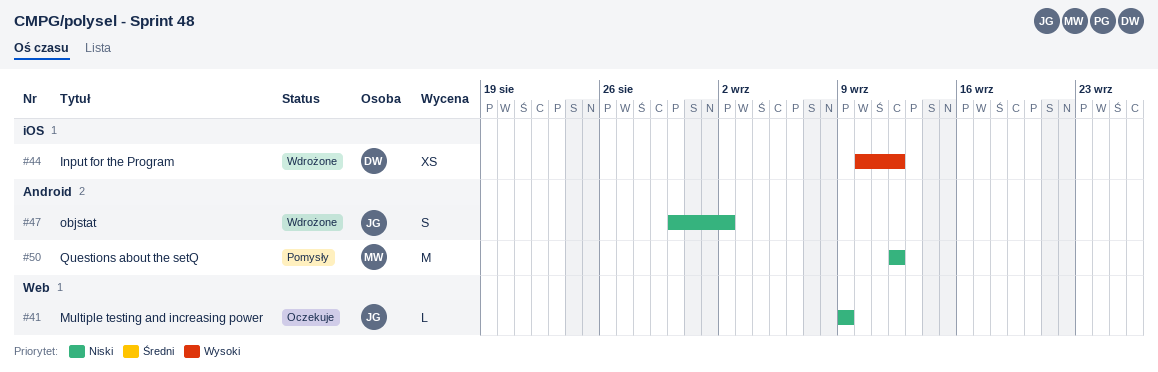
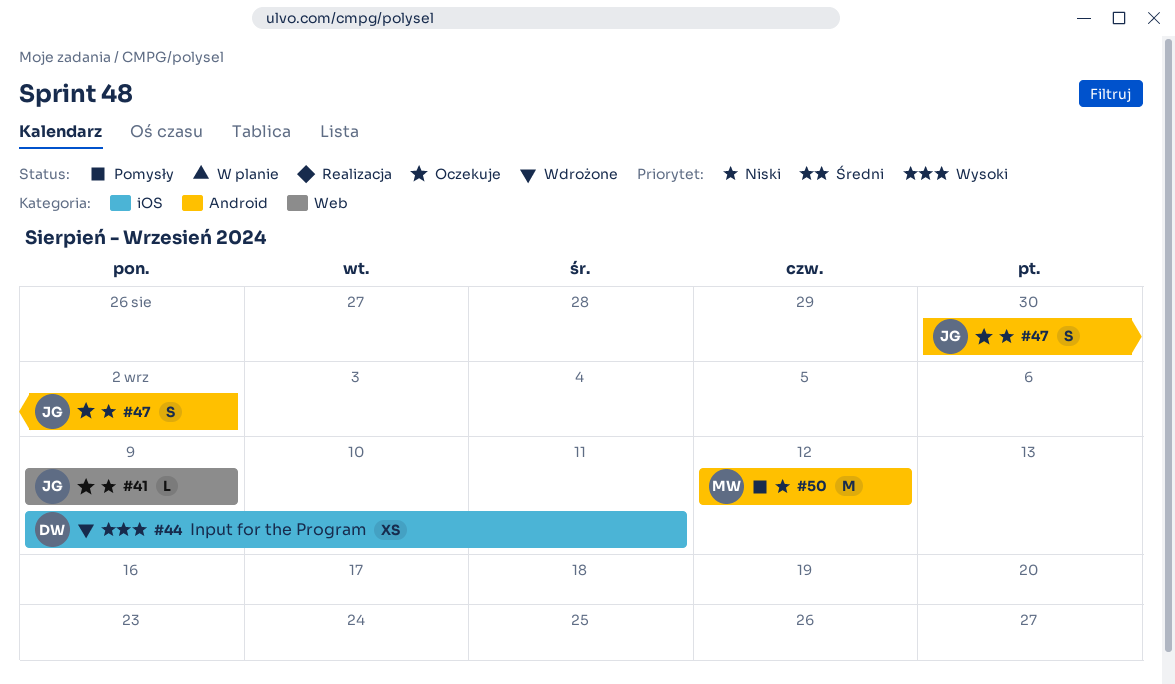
#44, start: Sep 10 -> Sep 9
#44, due: Sep 12 -> Sep 11
#47, status: Wdrożone -> Oczekuje

